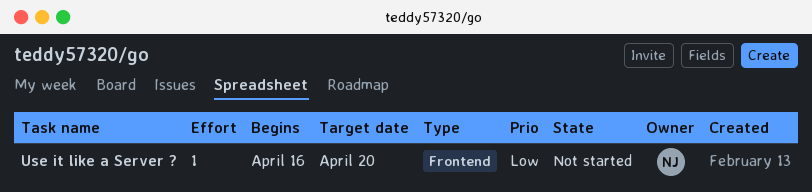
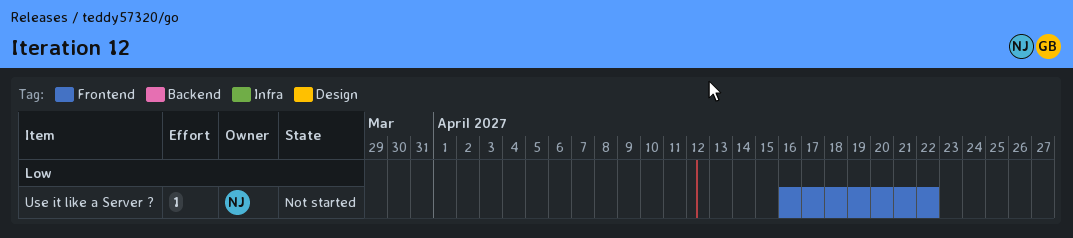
Use it like a Server ?, due: Apr 20 -> Apr 22

